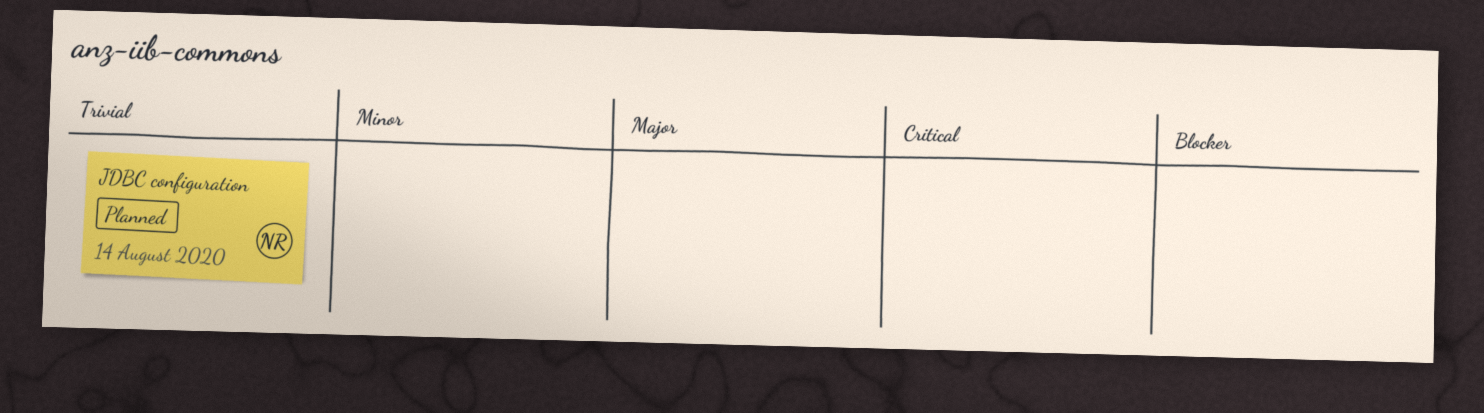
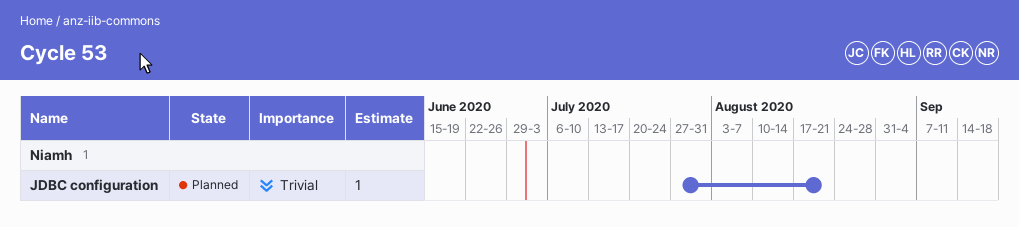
JDBC configuration, due: Aug 14 -> Aug 21

